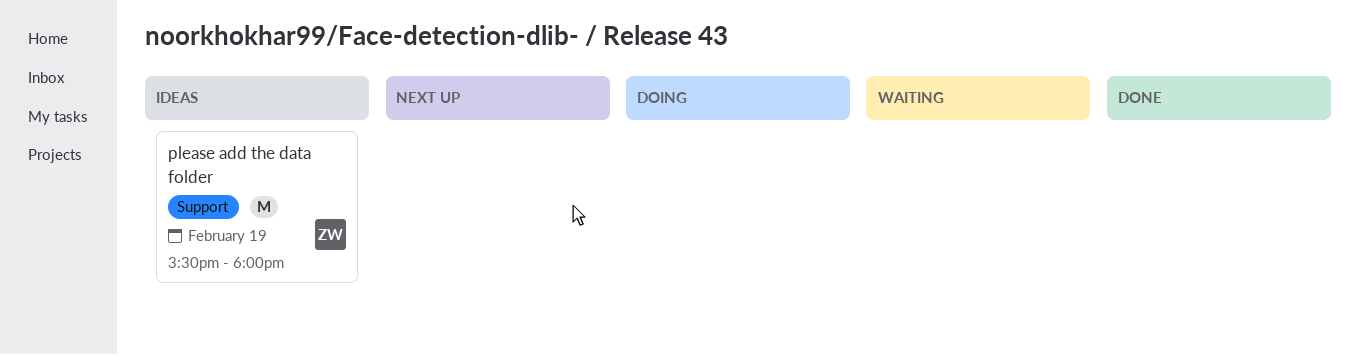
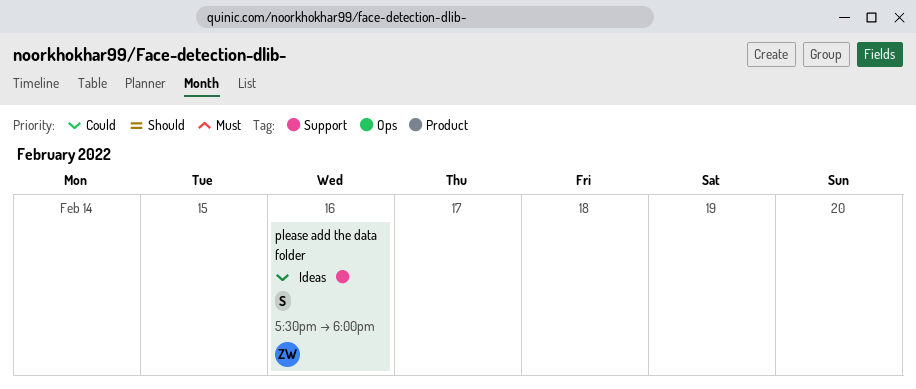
please add the data folder, estimate: M -> S
please add the data folder, day: Feb 19 -> Feb 16
please add the data folder, begins: 15:30 -> 17:30

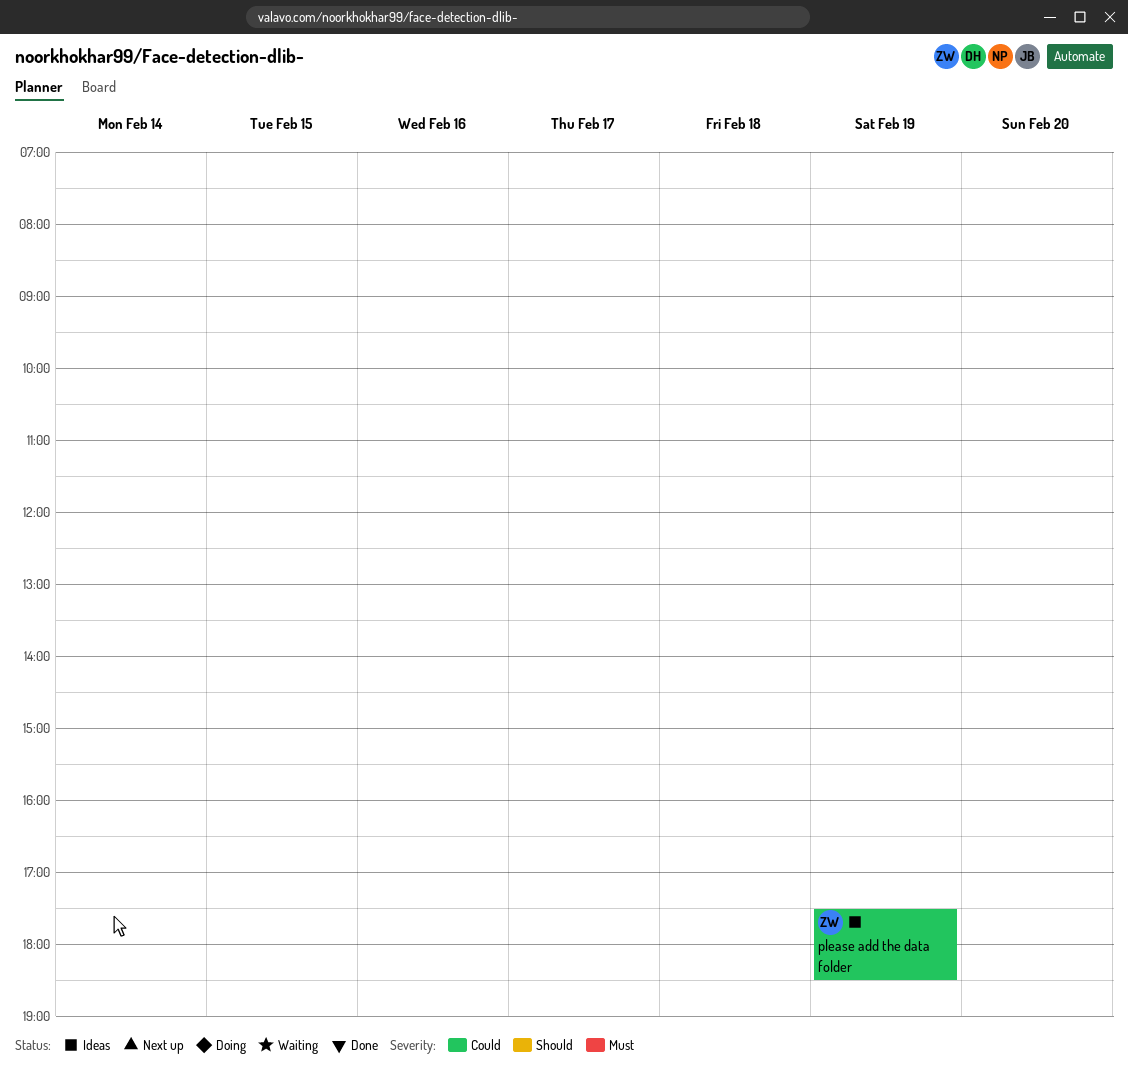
please add the data folder, day: Feb 16 -> Feb 19
please add the data folder, ends: 18:00 -> 18:30

